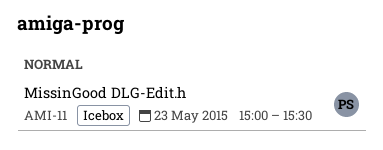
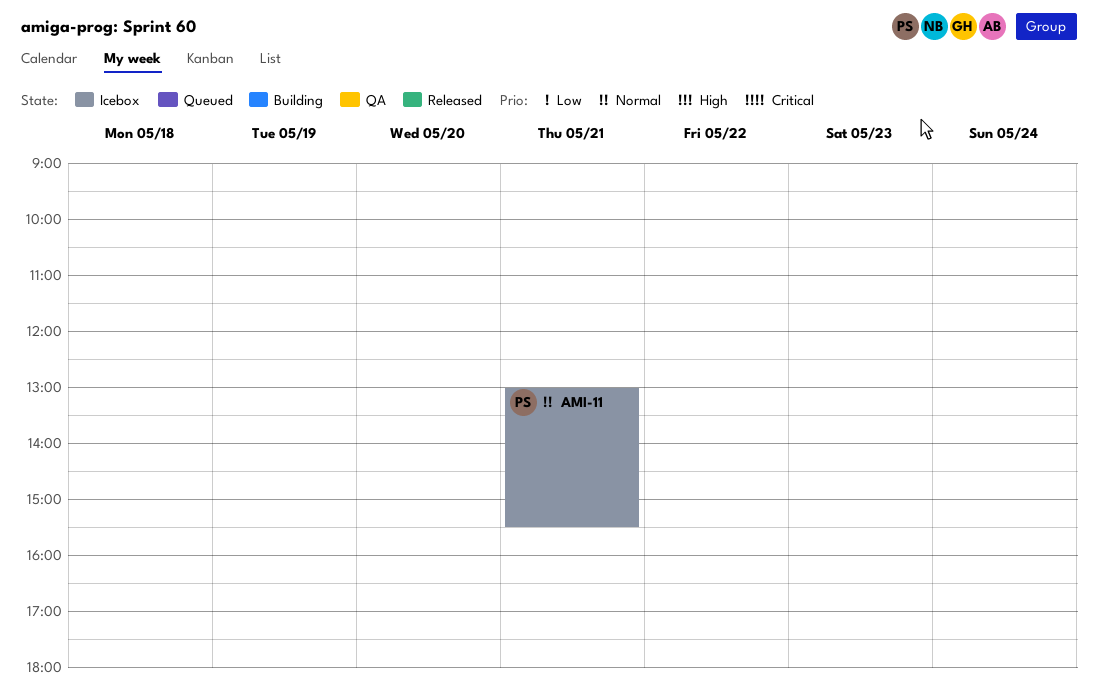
AMI-11, day: May 23 -> May 21
AMI-11, begins: 15:00 -> 13:00

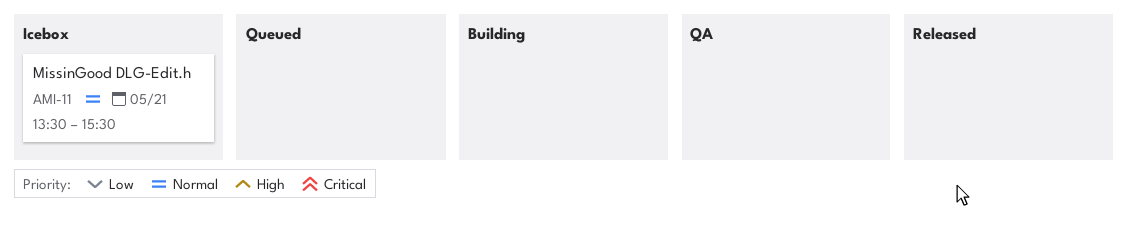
AMI-11, begins: 13:00 -> 13:30

